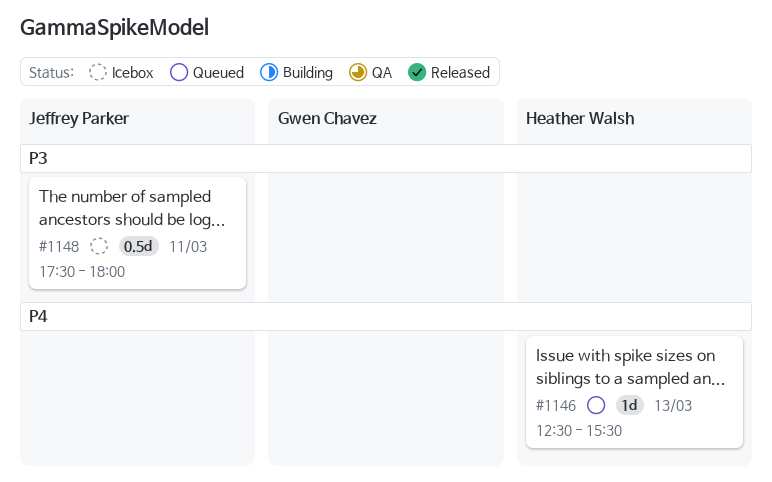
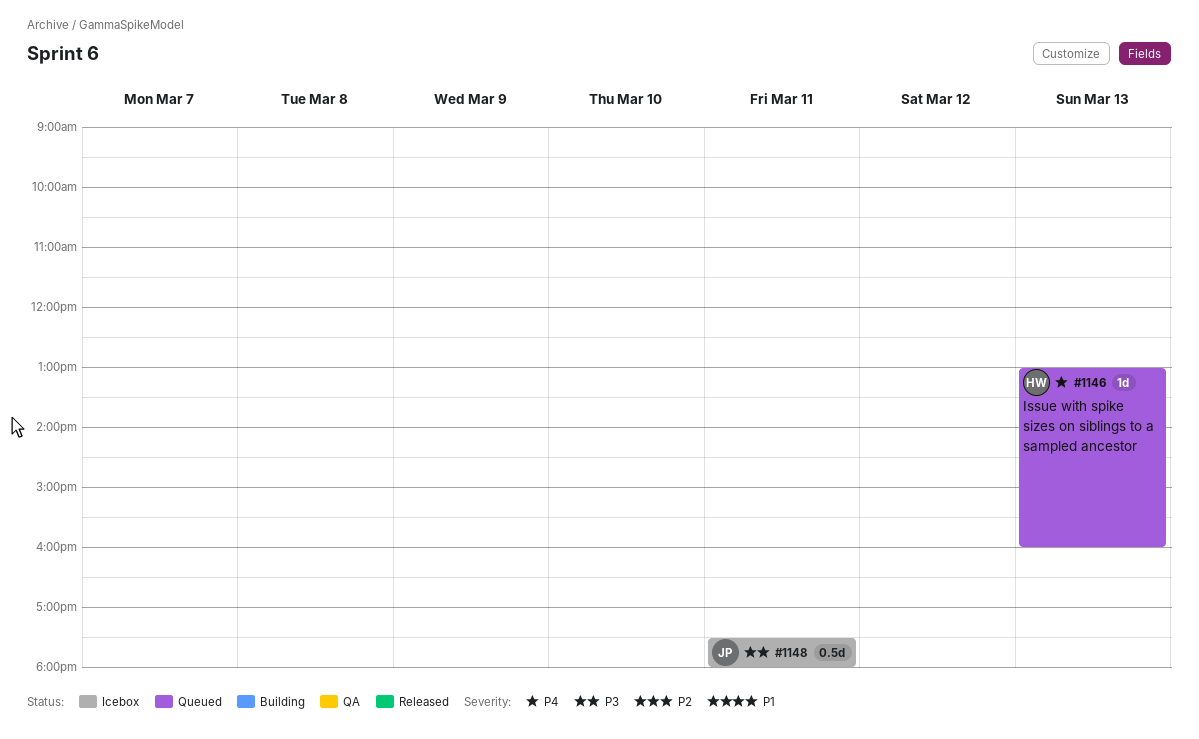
#1146, begins: 12:30 -> 13:00
#1146, ends: 15:30 -> 16:00

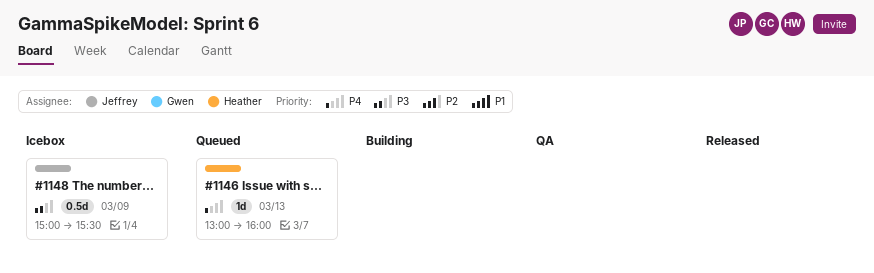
#1148, day: Mar 11 -> Mar 9
#1148, begins: 17:30 -> 15:00
#1148, ends: 18:00 -> 15:30

